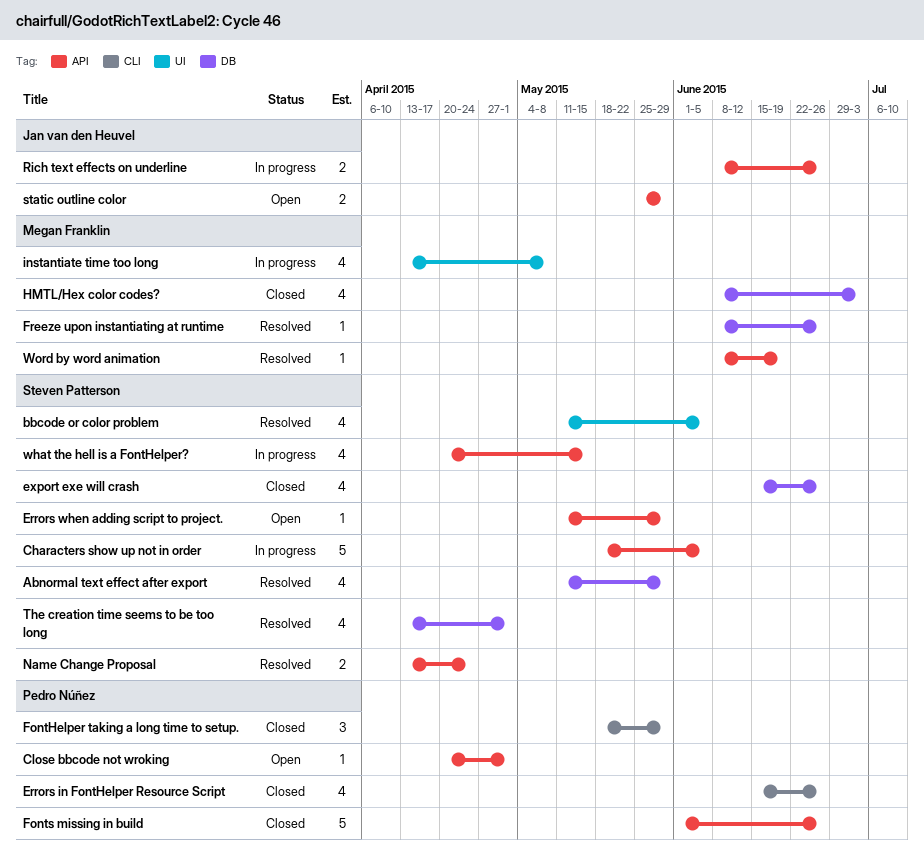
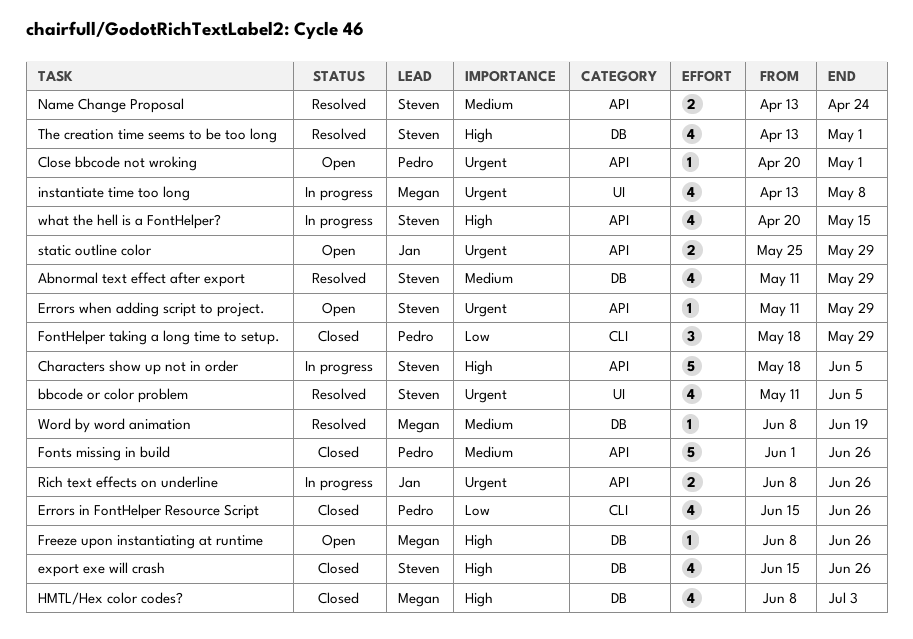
Freeze upon instantiating at runtime, status: Resolved -> Open
Word by word animation, label: API -> DB

